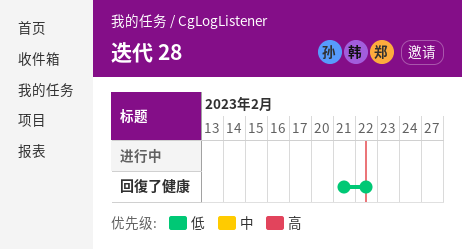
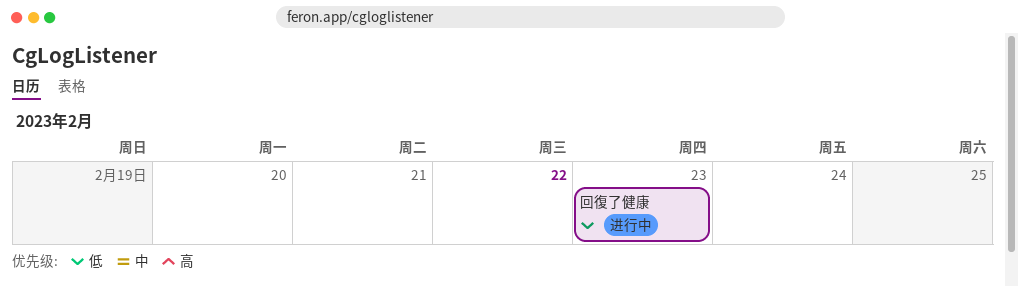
回復了健康, due: Feb 22 -> Feb 23

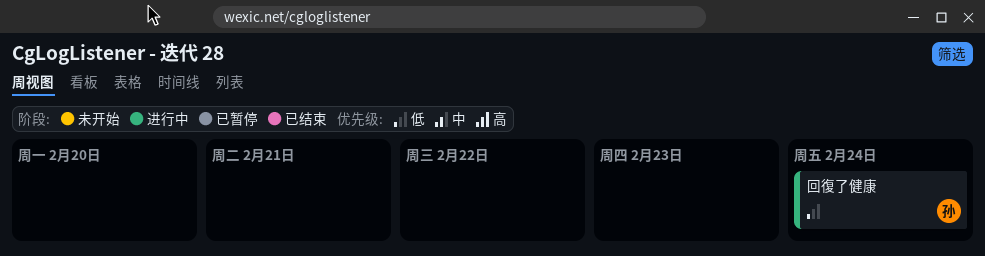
回復了健康, due: Feb 23 -> Feb 24

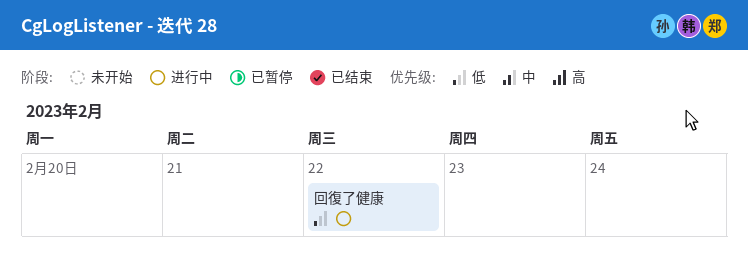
回復了健康, due: Feb 24 -> Feb 22

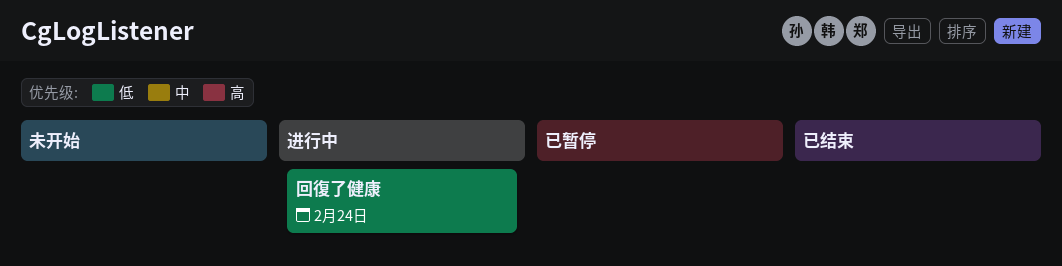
回復了健康, due: Feb 22 -> Feb 24

